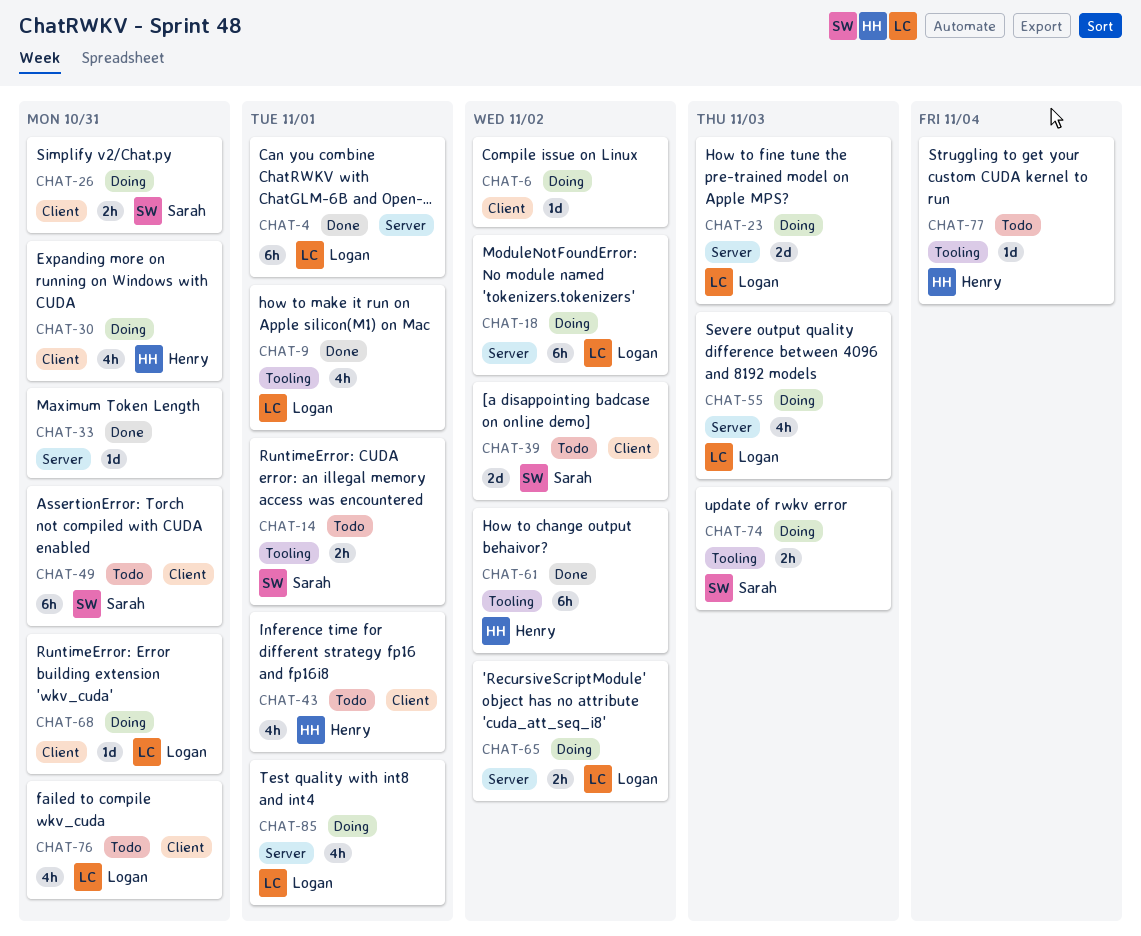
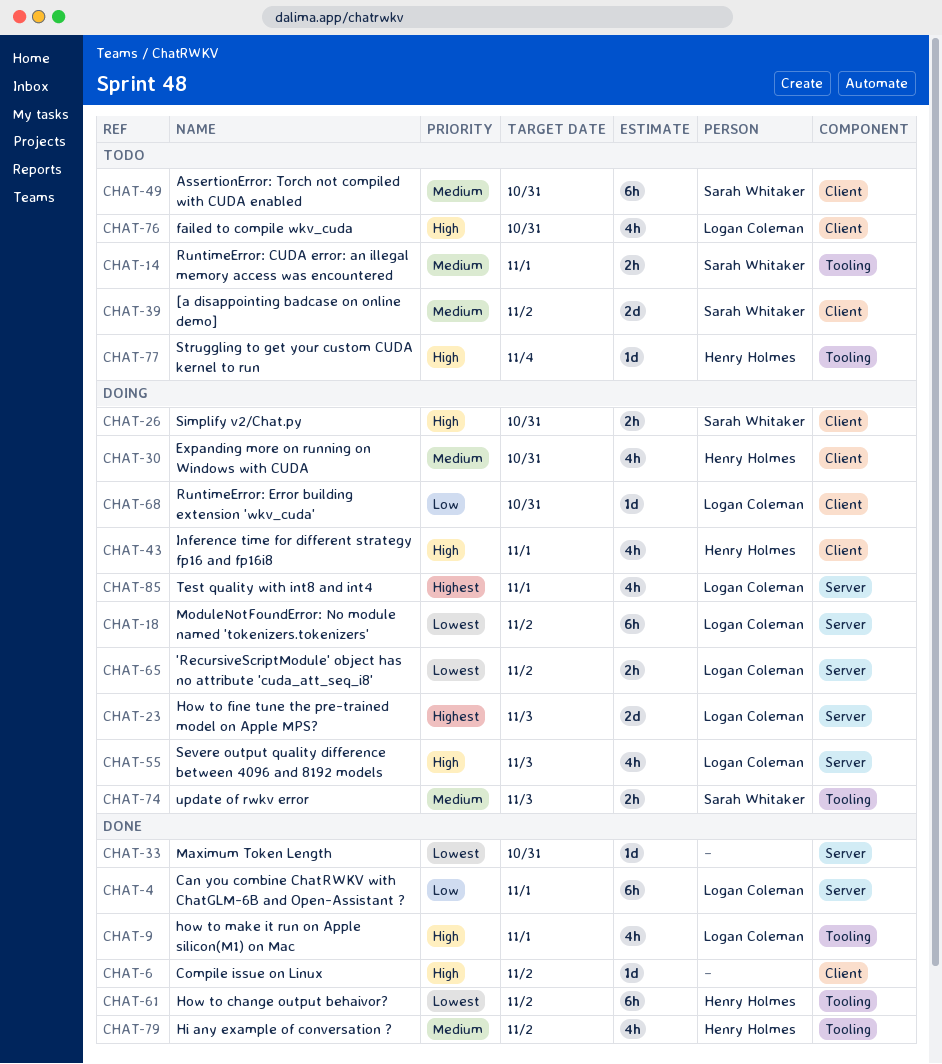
CHAT-6, status: Doing -> Done
CHAT-43, status: Todo -> Doing
CHAT-79: none -> present

